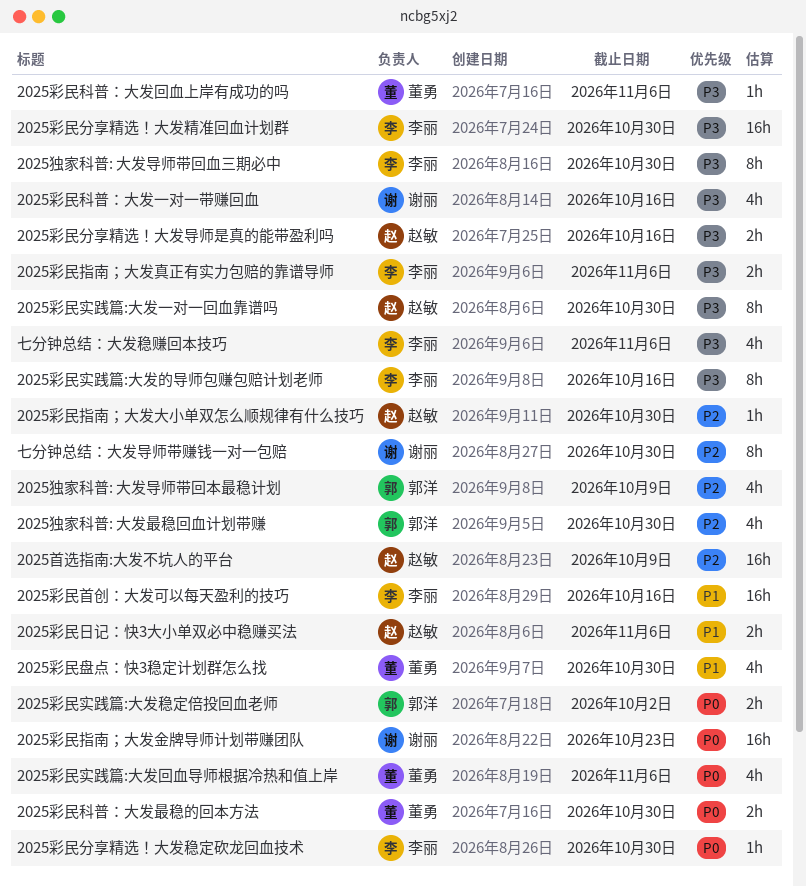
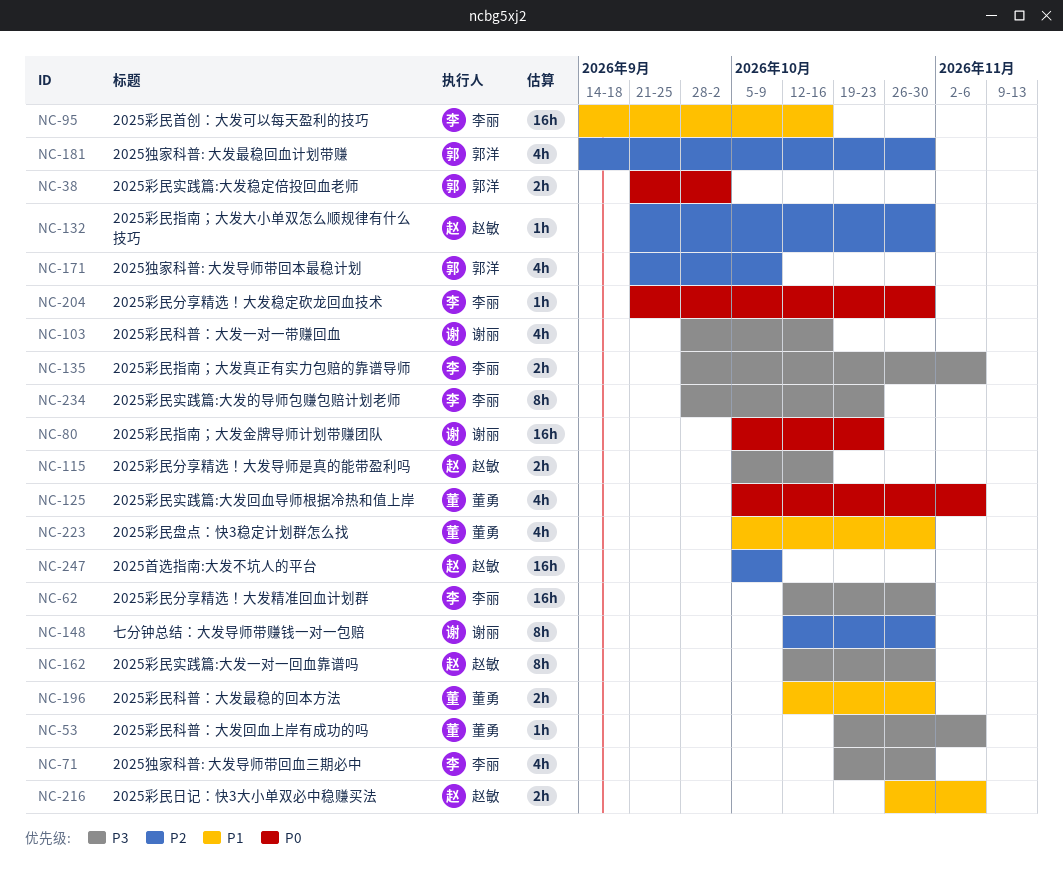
2025彩民实践篇:大发的导师包赚包赔计划老师, due: Oct 16 -> Oct 23
2025彩民科普：大发最稳的回本方法, priority: P0 -> P1
2025独家科普: 大发导师带回血三期必中, estimate: 8h -> 4h
七分钟总结：大发稳赚回本技巧: present -> none

